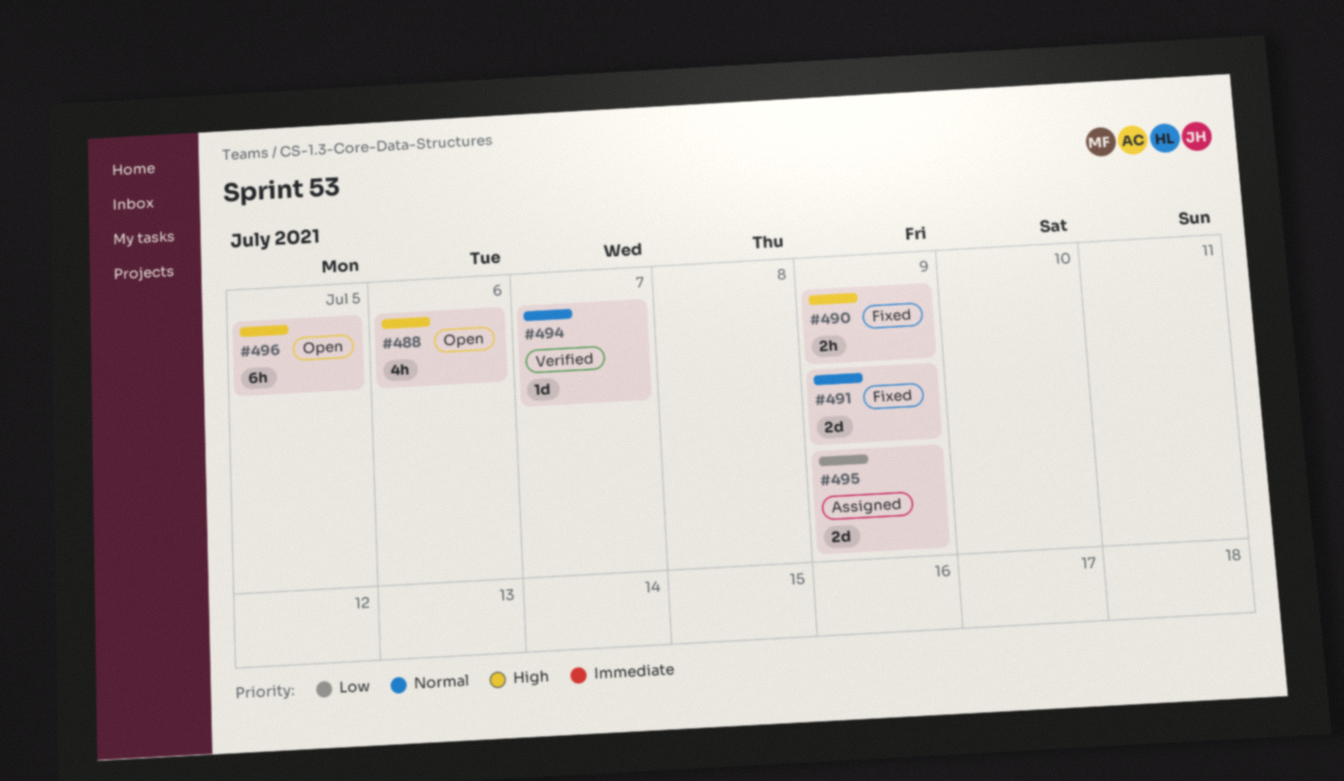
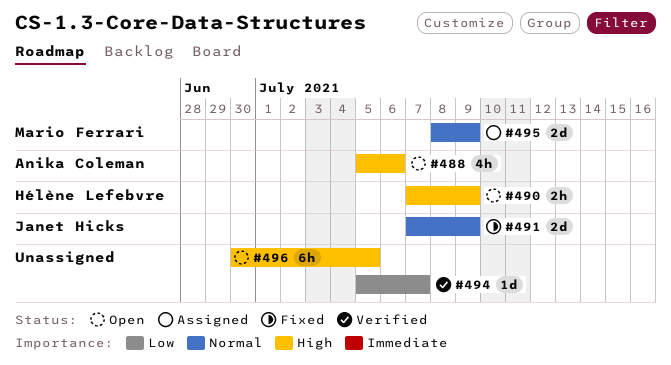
#490, status: Fixed -> Open
#494, priority: Normal -> Low
#495, priority: Low -> Normal

